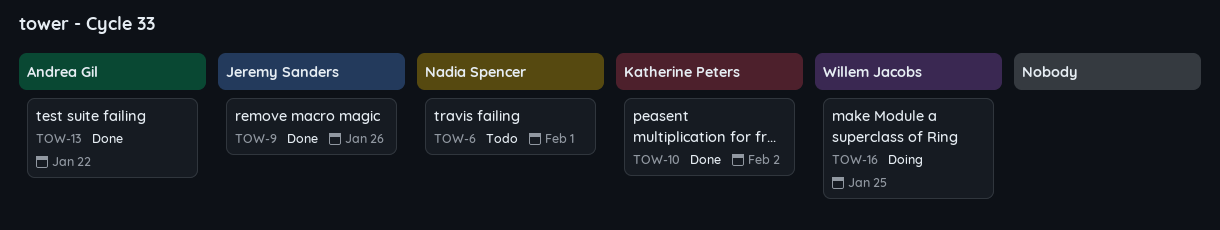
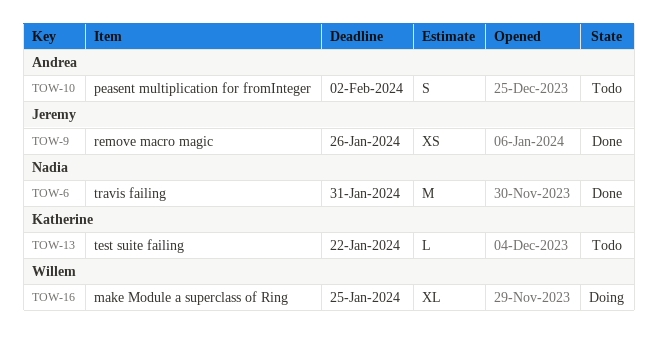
TOW-6, status: Todo -> Done
TOW-6, due: Feb 1 -> Jan 31
TOW-10, status: Done -> Todo
TOW-10, owner: Katherine Peters -> Andrea Gil
TOW-13, status: Done -> Todo
TOW-13, owner: Andrea Gil -> Katherine Peters

